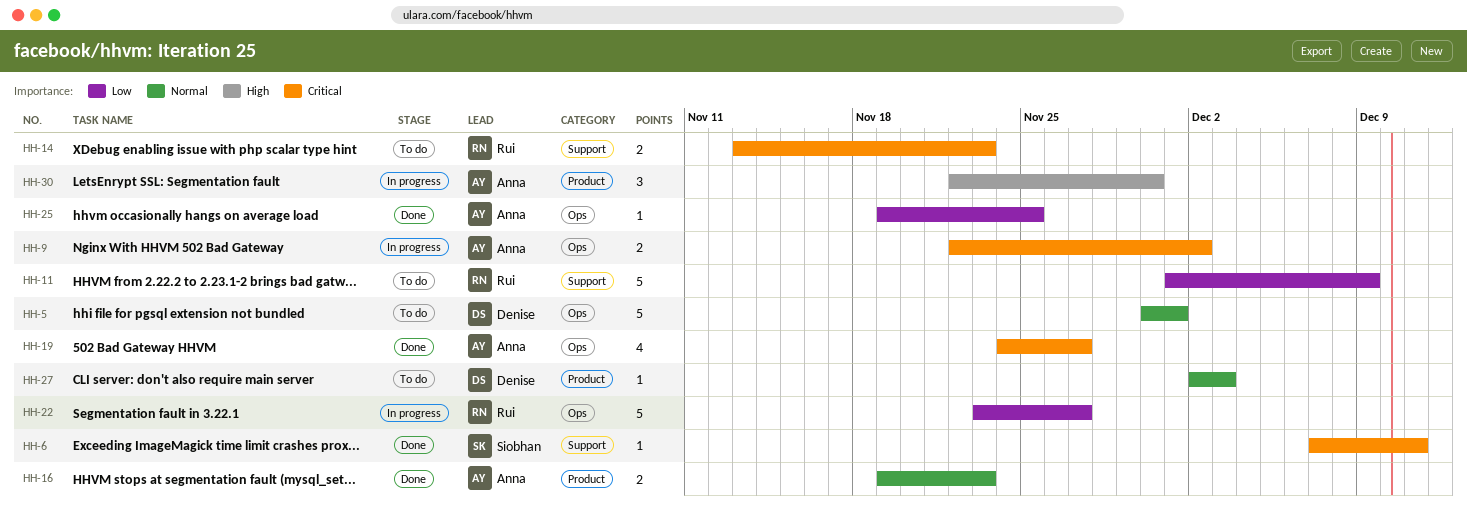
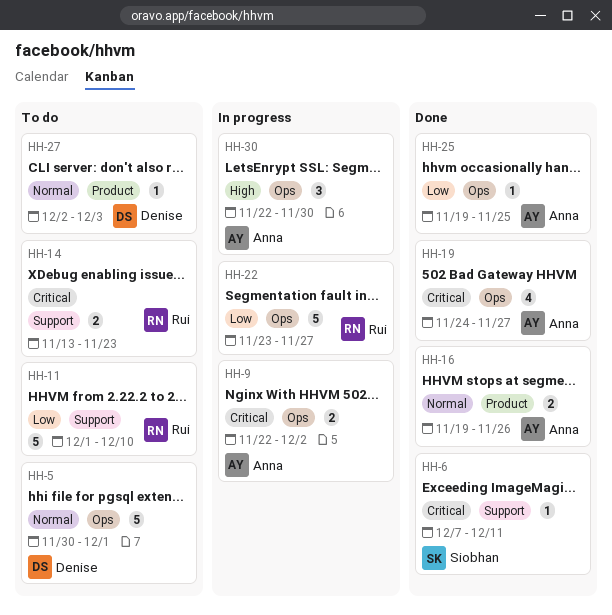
HH-11, due: Dec 9 -> Dec 10
HH-16, due: Nov 23 -> Nov 26
HH-30, label: Product -> Ops

